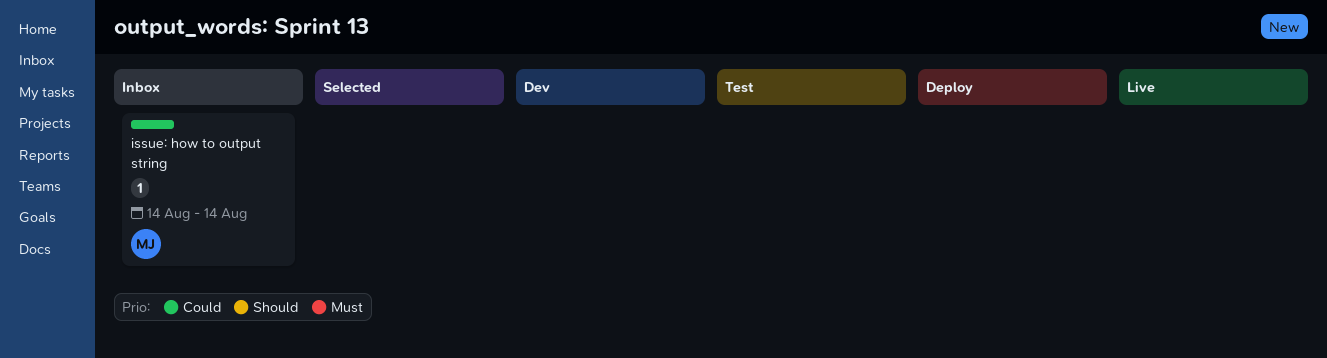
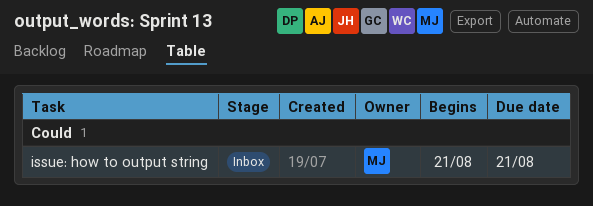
issue: how to output string, start: Aug 14 -> Aug 21
issue: how to output string, due: Aug 14 -> Aug 21

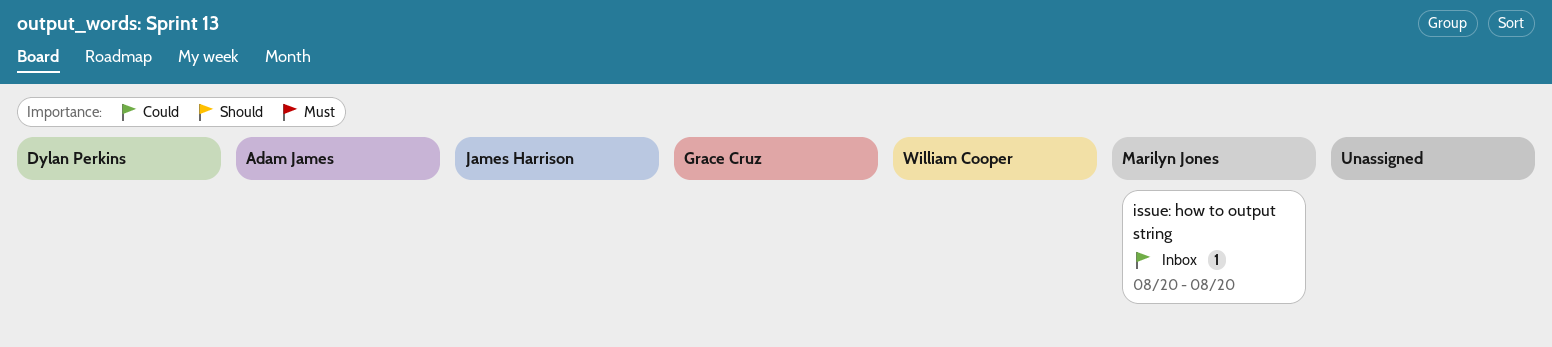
issue: how to output string, start: Aug 21 -> Aug 20
issue: how to output string, due: Aug 21 -> Aug 20

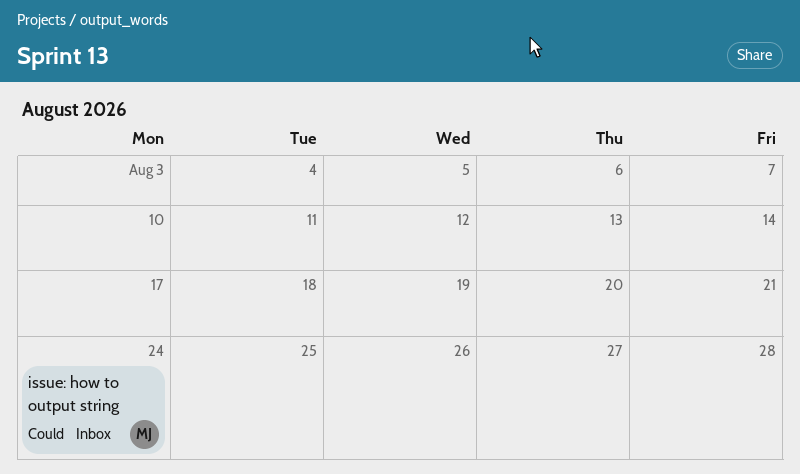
issue: how to output string, due: Aug 20 -> Aug 24

